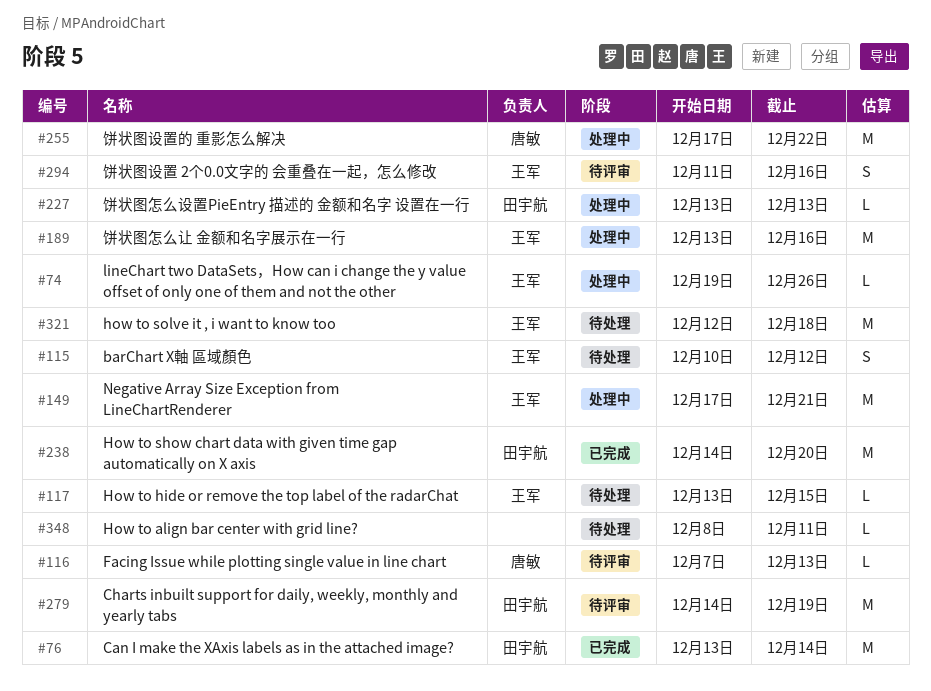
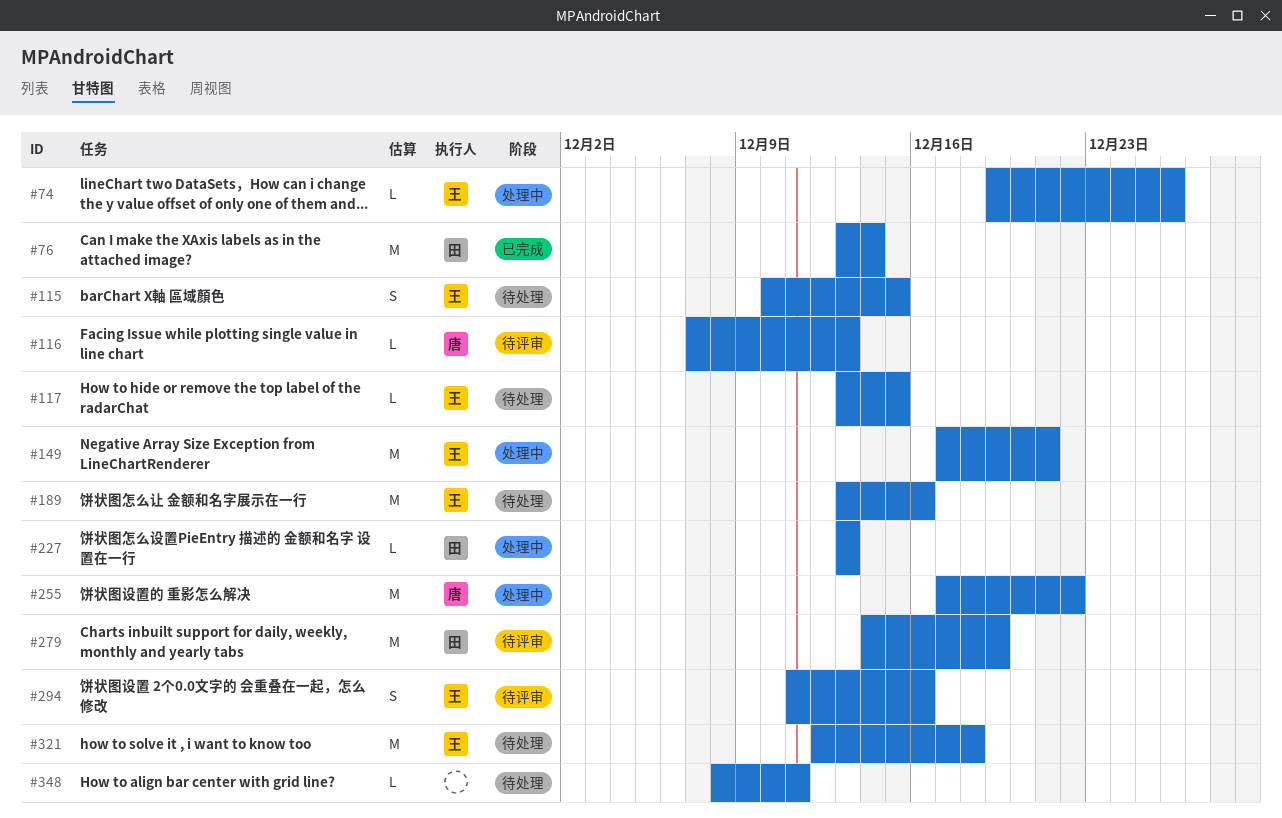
#115, due: Dec 12 -> Dec 15
#189, status: 处理中 -> 待处理
#238: present -> none

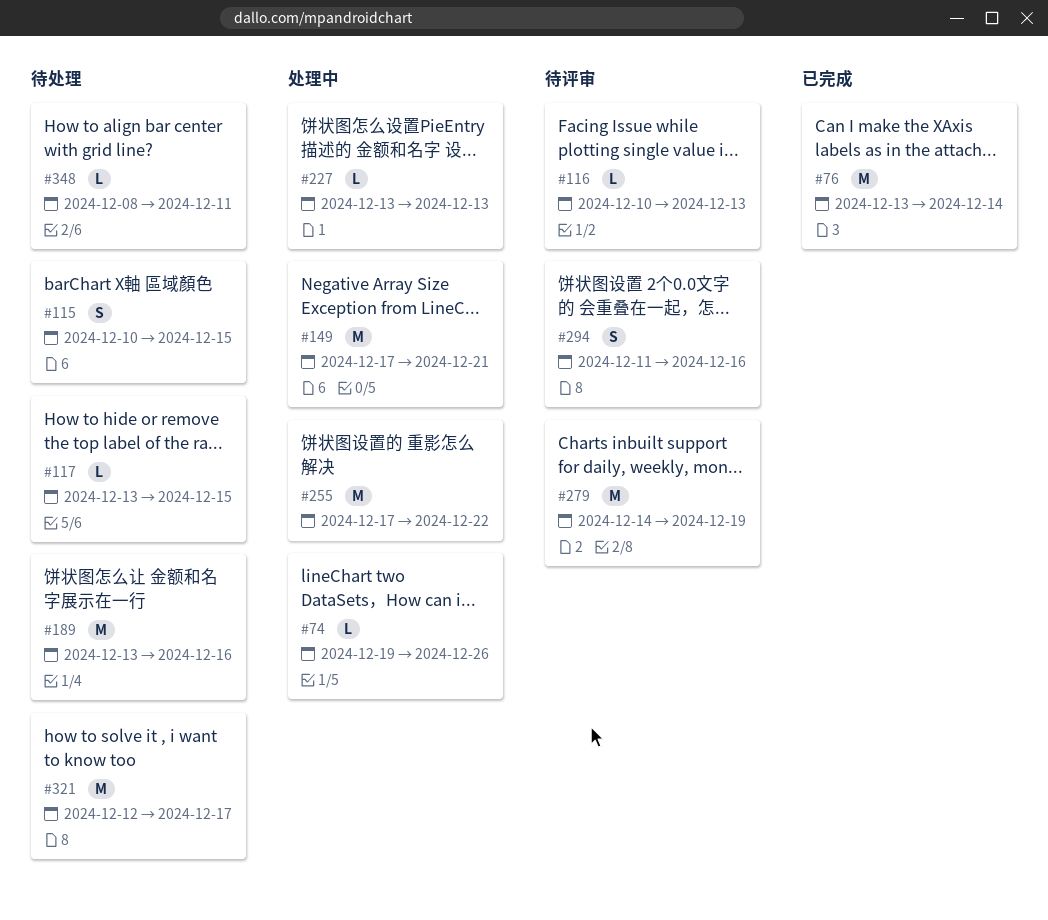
#116, start: Dec 7 -> Dec 10
#321, due: Dec 18 -> Dec 17

